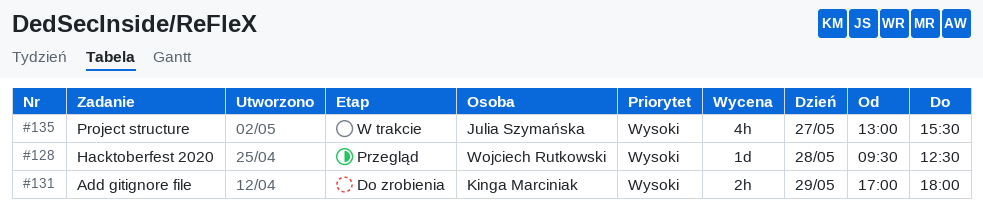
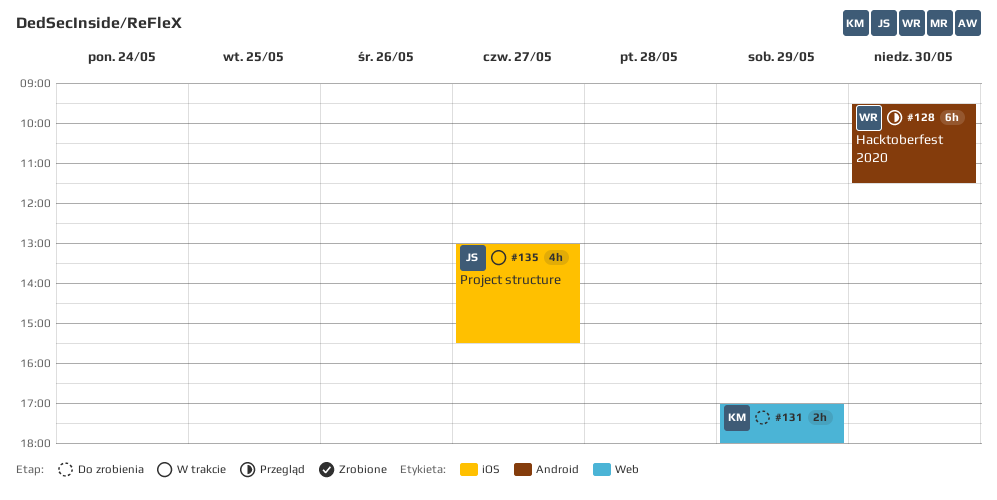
#128, estimate: 1d -> 6h
#128, day: May 28 -> May 30
#128, ends: 12:30 -> 11:30

